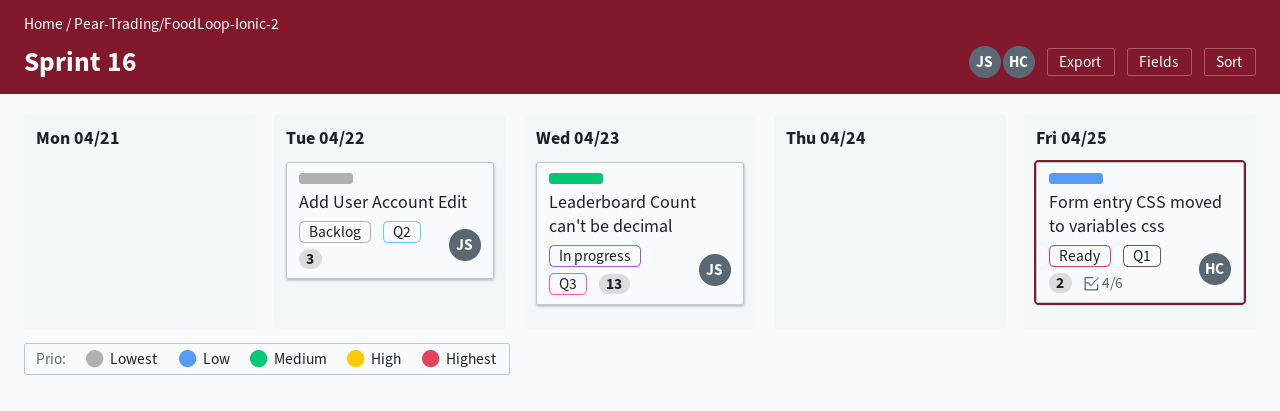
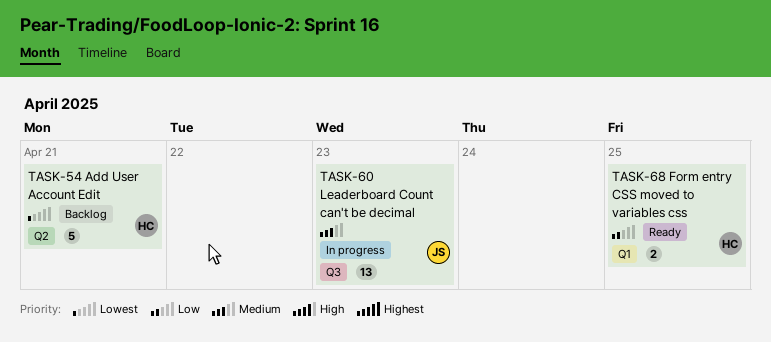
Add User Account Edit, owner: JS -> HC
Add User Account Edit, estimate: 3 -> 5
Add User Account Edit, due: Apr 22 -> Apr 21

